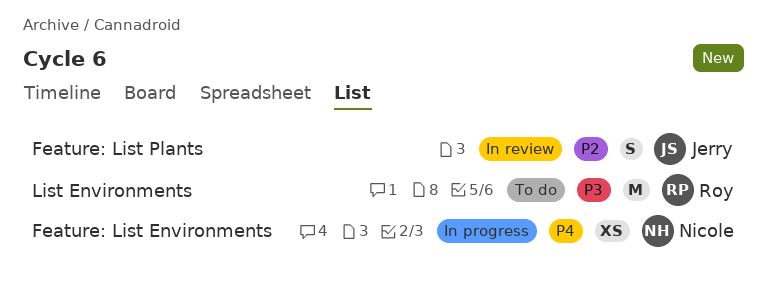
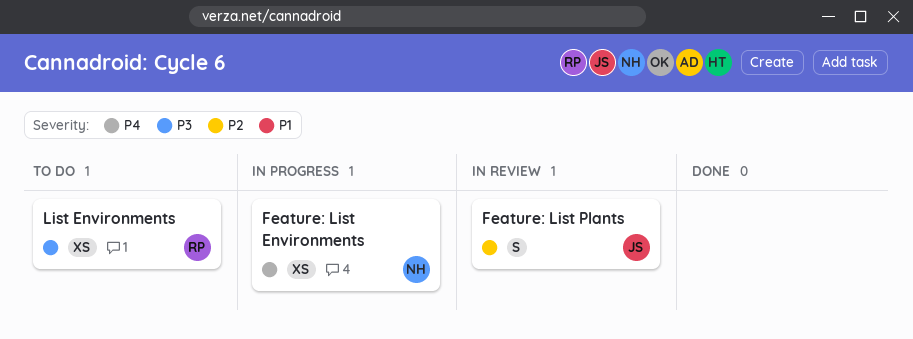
List Environments, estimate: M -> XS

